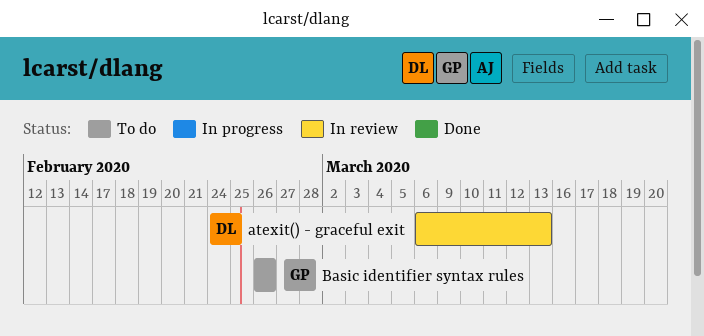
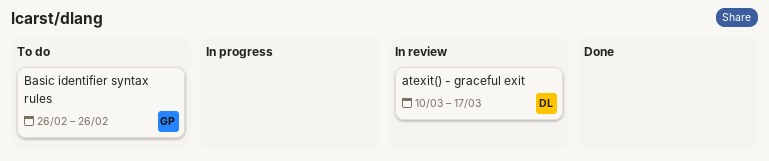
atexit() - graceful exit, start: Mar 6 -> Mar 10
atexit() - graceful exit, due: Mar 13 -> Mar 17

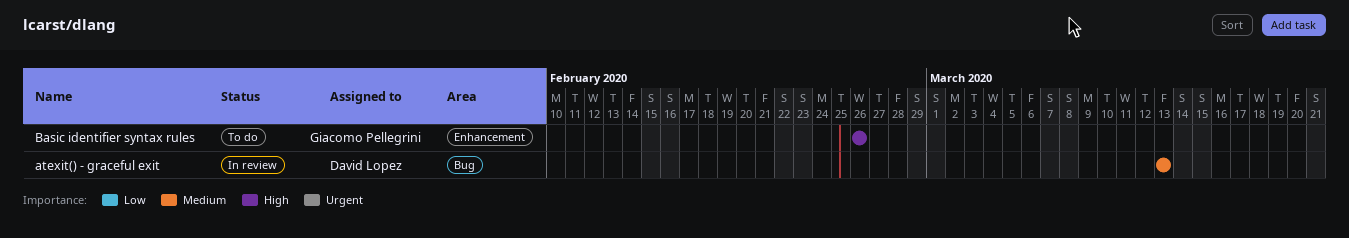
atexit() - graceful exit, start: Mar 10 -> Mar 13
atexit() - graceful exit, due: Mar 17 -> Mar 13

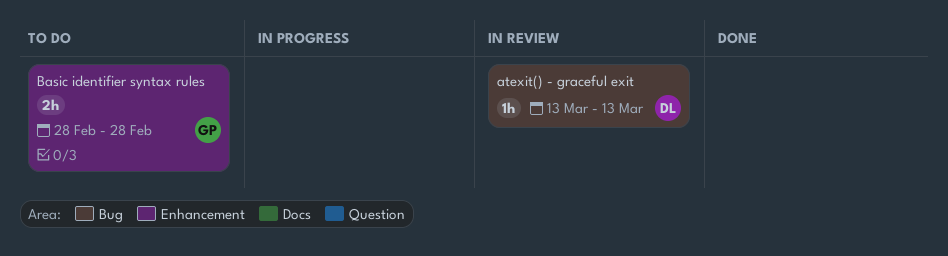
Basic identifier syntax rules, start: Feb 26 -> Feb 28
Basic identifier syntax rules, due: Feb 26 -> Feb 28

